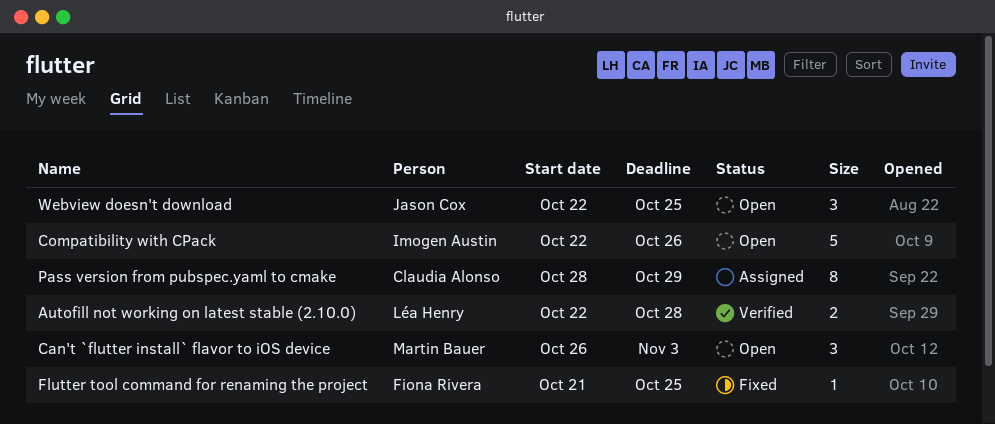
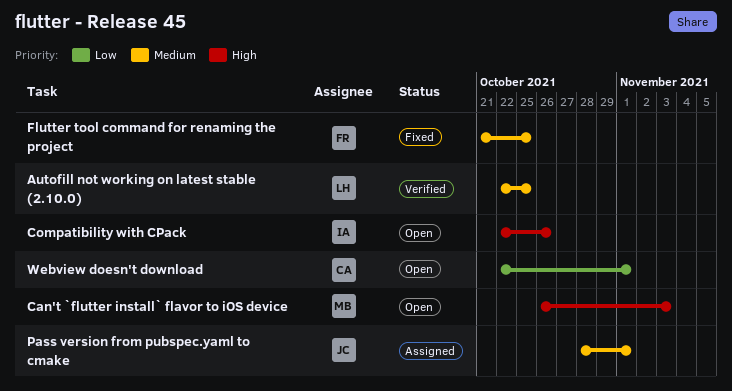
Autofill not working on latest stable (2.10.0), due: Oct 28 -> Oct 25
Pass version from pubspec.yaml to cmake, owner: Claudia Alonso -> Jason Cox
Pass version from pubspec.yaml to cmake, due: Oct 29 -> Nov 1
Webview doesn't download, owner: Jason Cox -> Claudia Alonso
Webview doesn't download, due: Oct 25 -> Nov 1

